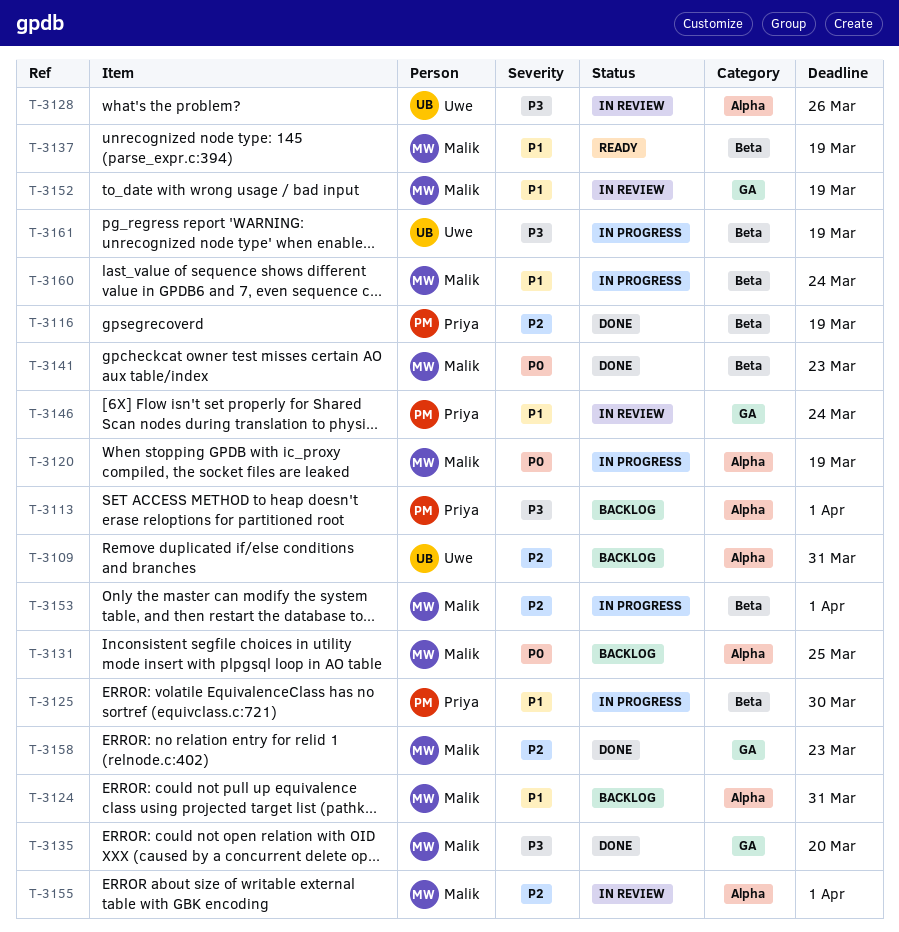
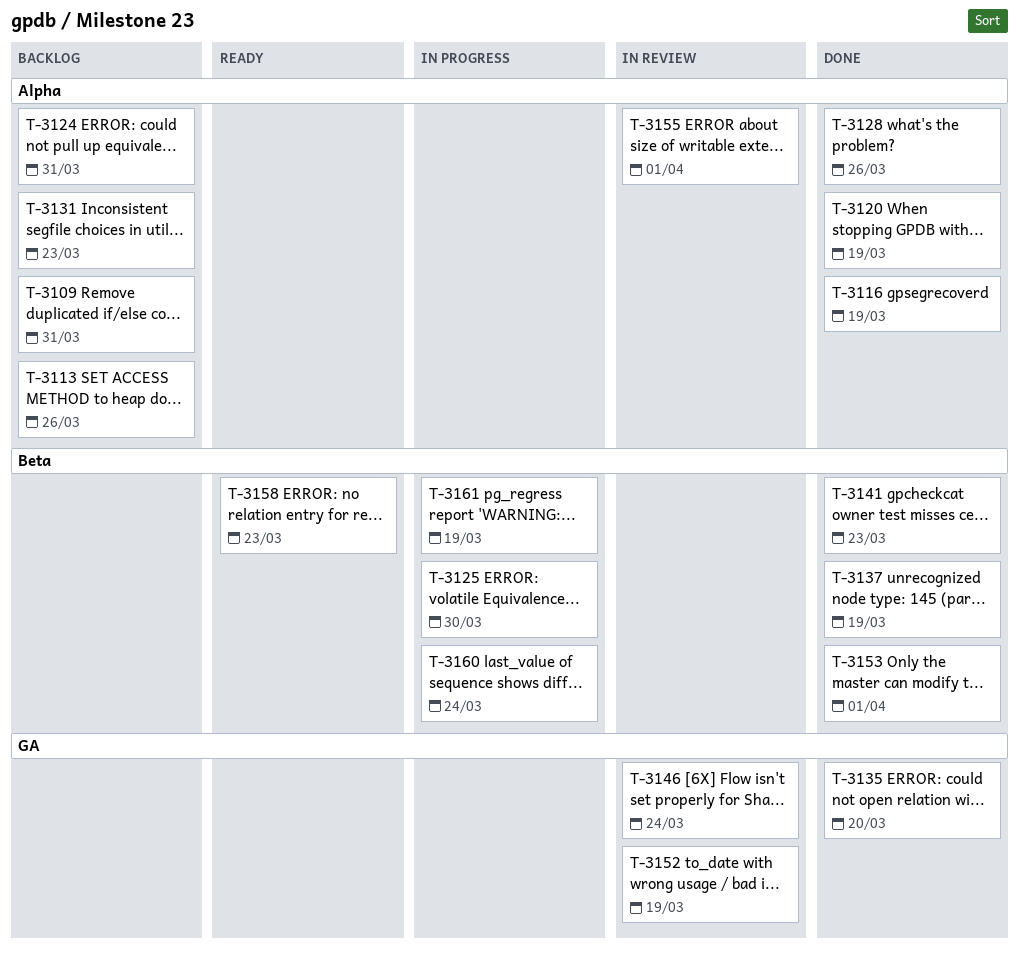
T-3113, due: Apr 1 -> Mar 26
T-3116, label: Beta -> Alpha
T-3120, status: In progress -> Done
T-3128, status: In review -> Done
T-3131, due: Mar 25 -> Mar 23
T-3137, status: Ready -> Done
T-3153, status: In progress -> Done
T-3158, status: Done -> Ready
T-3158, label: GA -> Beta

